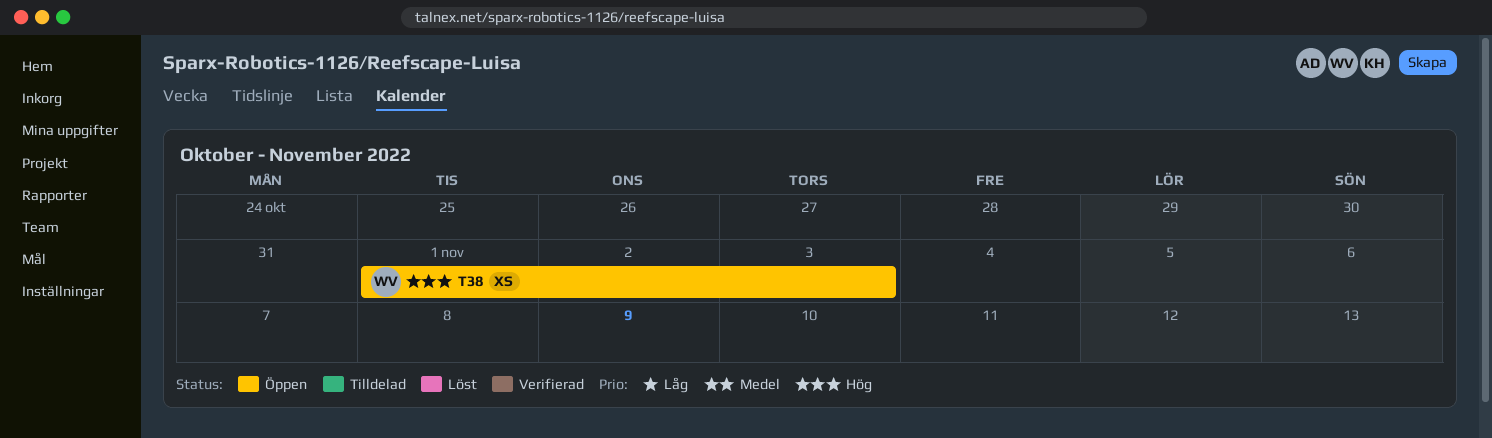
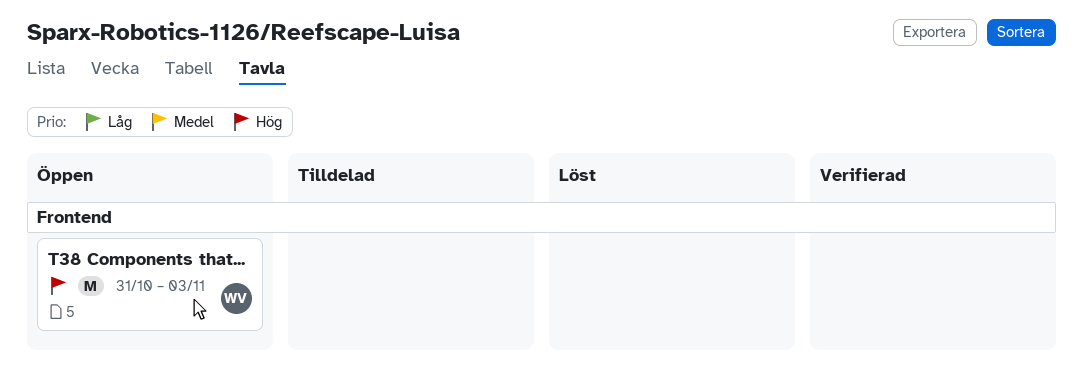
T38, estimate: XS -> M
T38, start: Nov 1 -> Oct 31

